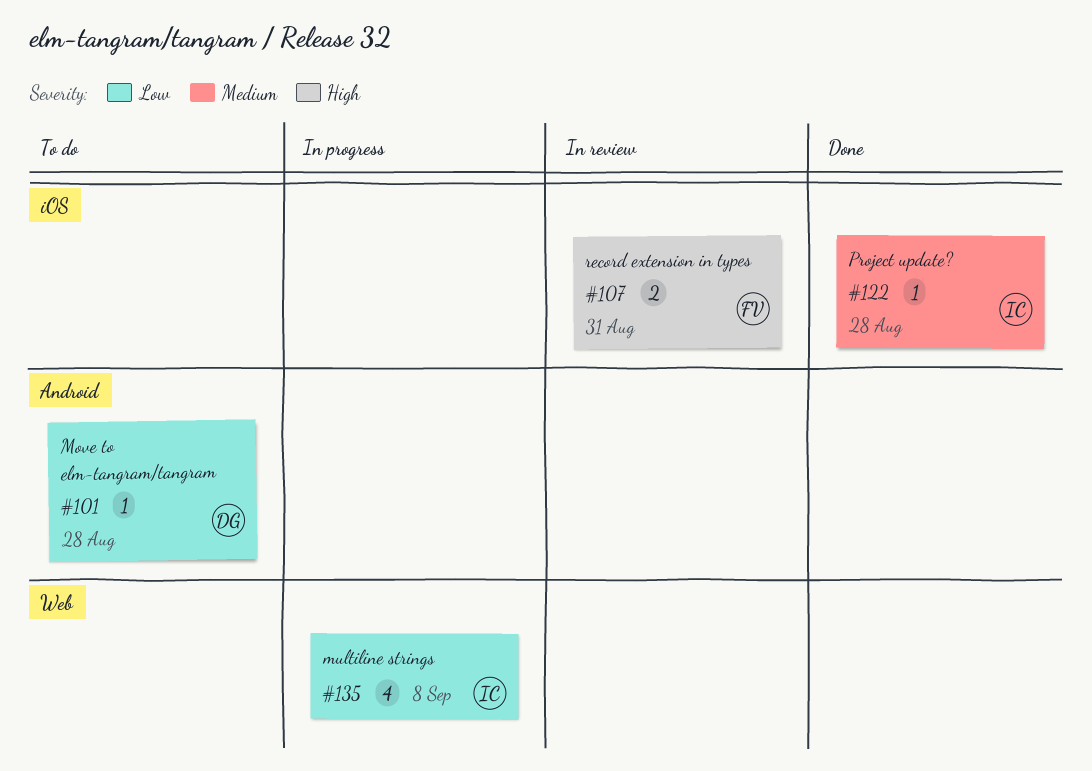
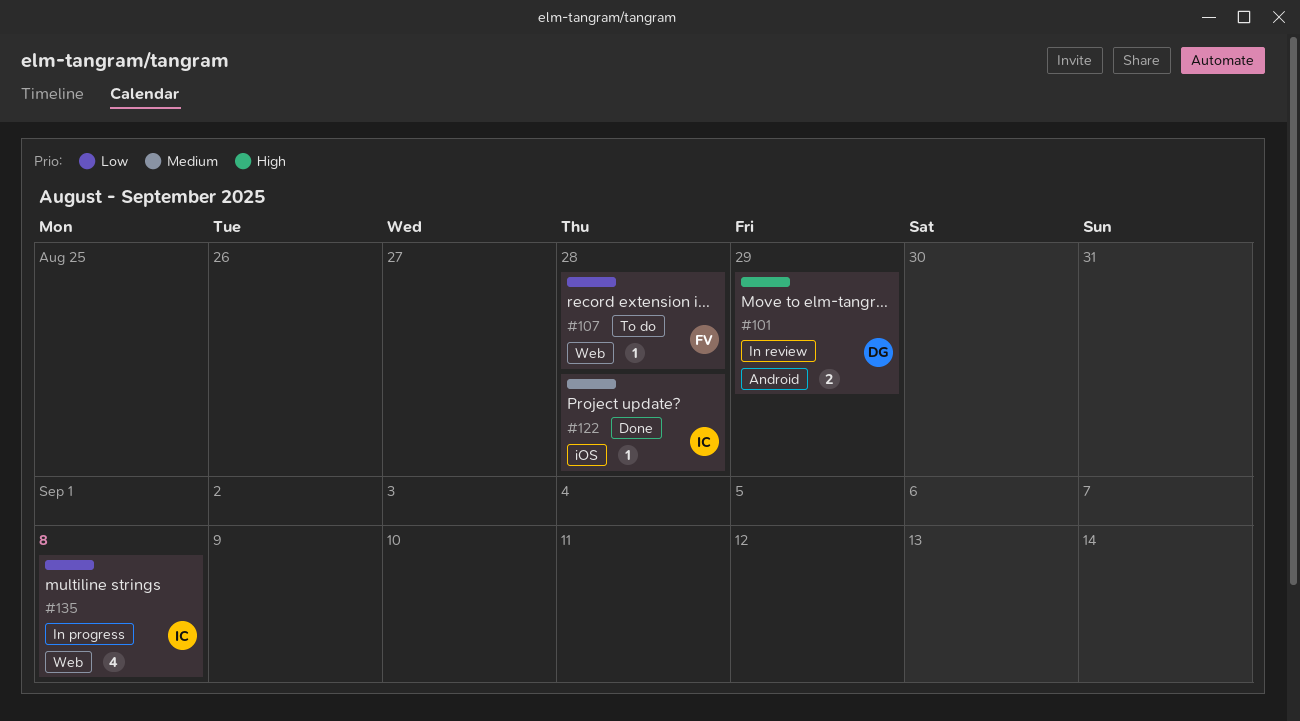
#101, status: To do -> In review
#101, priority: Low -> High
#101, estimate: 1 -> 2
#101, due: Aug 28 -> Aug 29
#107, status: In review -> To do
#107, priority: High -> Low
#107, label: iOS -> Web
#107, estimate: 2 -> 1
#107, due: Aug 31 -> Aug 28

